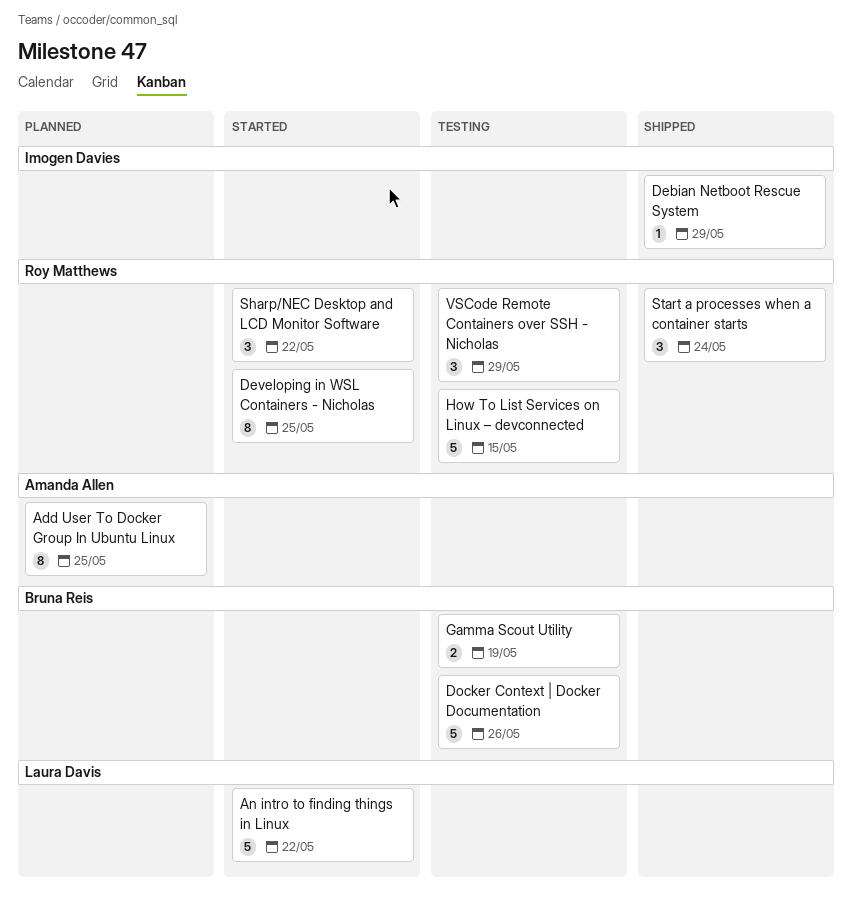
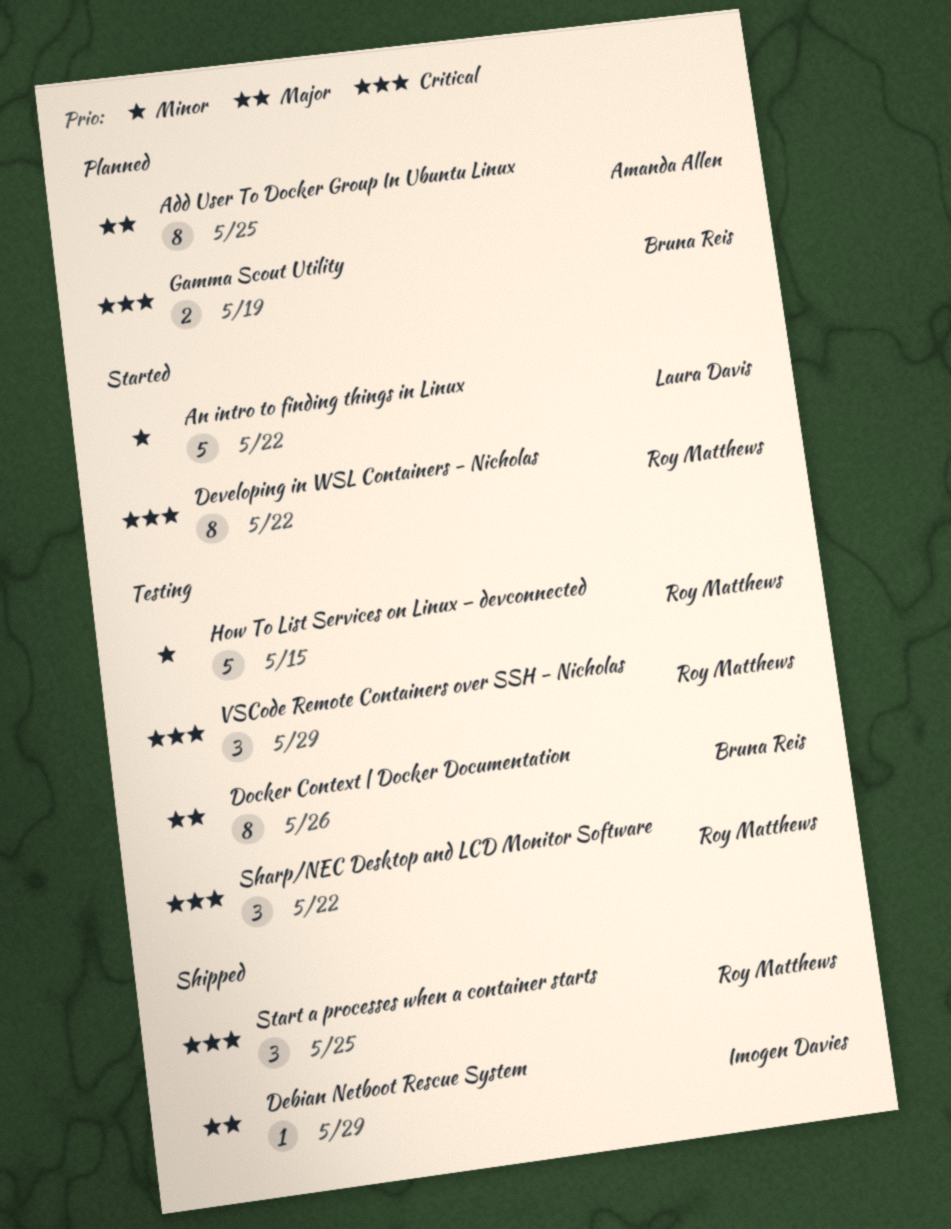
Developing in WSL Containers - Nicholas, due: May 25 -> May 22
Docker Context | Docker Documentation, estimate: 5 -> 8
Gamma Scout Utility, status: Testing -> Planned
Sharp/NEC Desktop and LCD Monitor Software, status: Started -> Testing
Start a processes when a container starts, due: May 24 -> May 25

